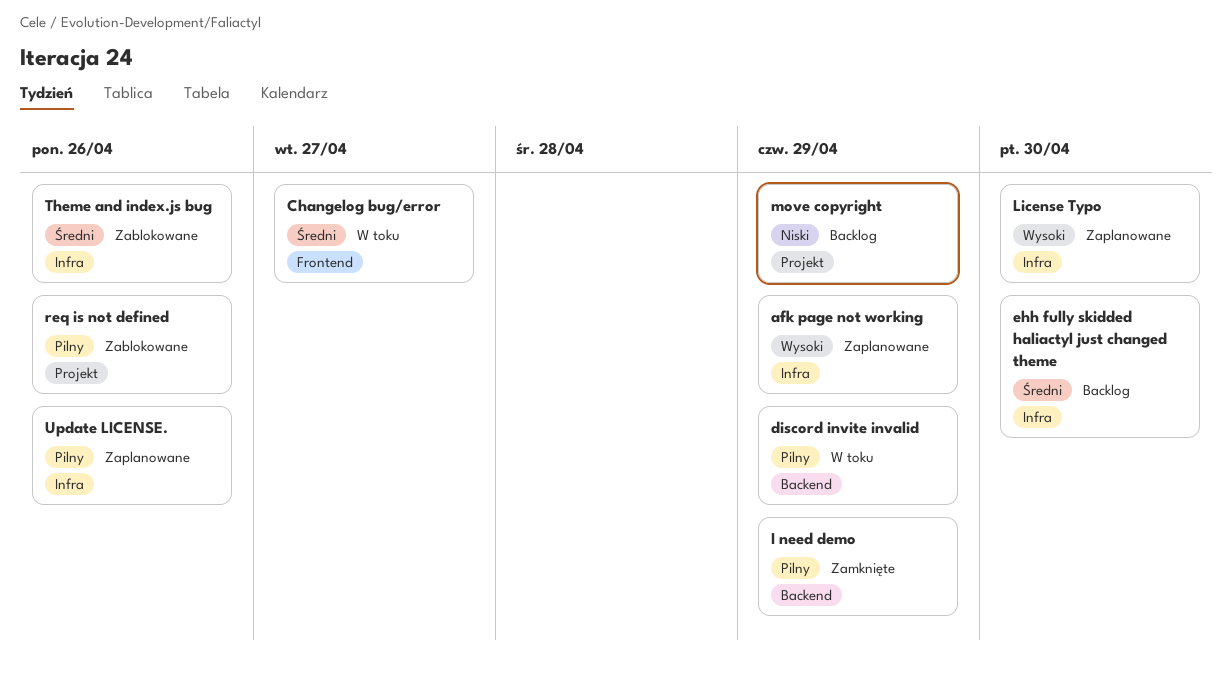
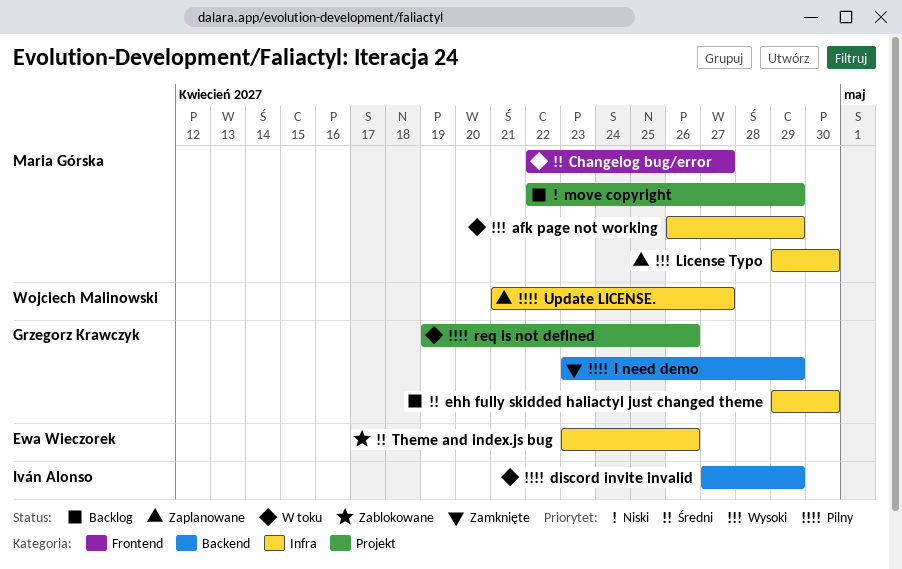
afk page not working, status: Zaplanowane -> W toku
req is not defined, status: Zablokowane -> W toku
Update LICENSE., due: Apr 26 -> Apr 27

